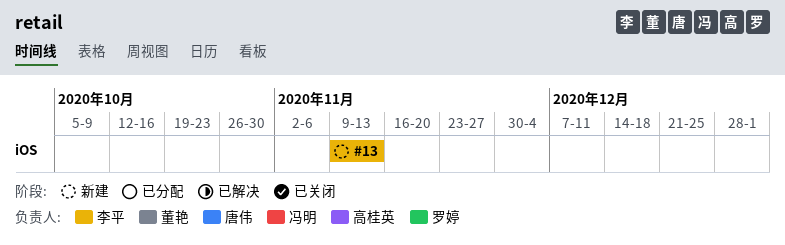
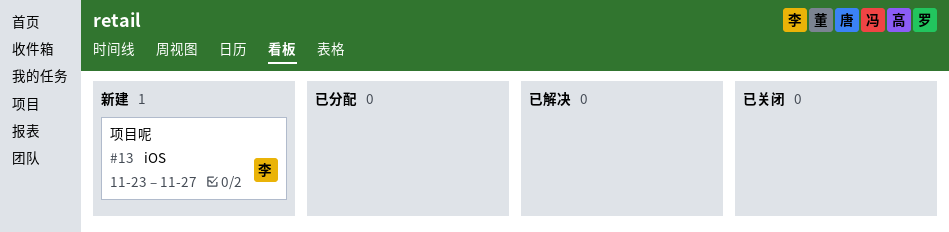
#13, start: Nov 9 -> Nov 23
#13, due: Nov 13 -> Nov 27

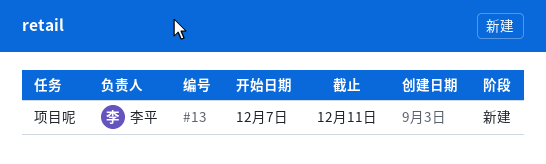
#13, start: Nov 23 -> Dec 7
#13, due: Nov 27 -> Dec 11

